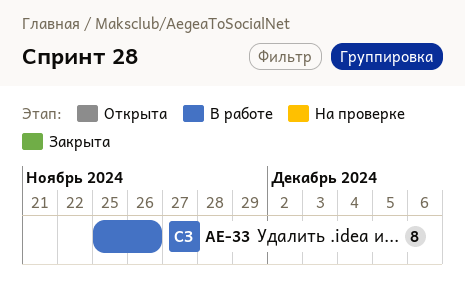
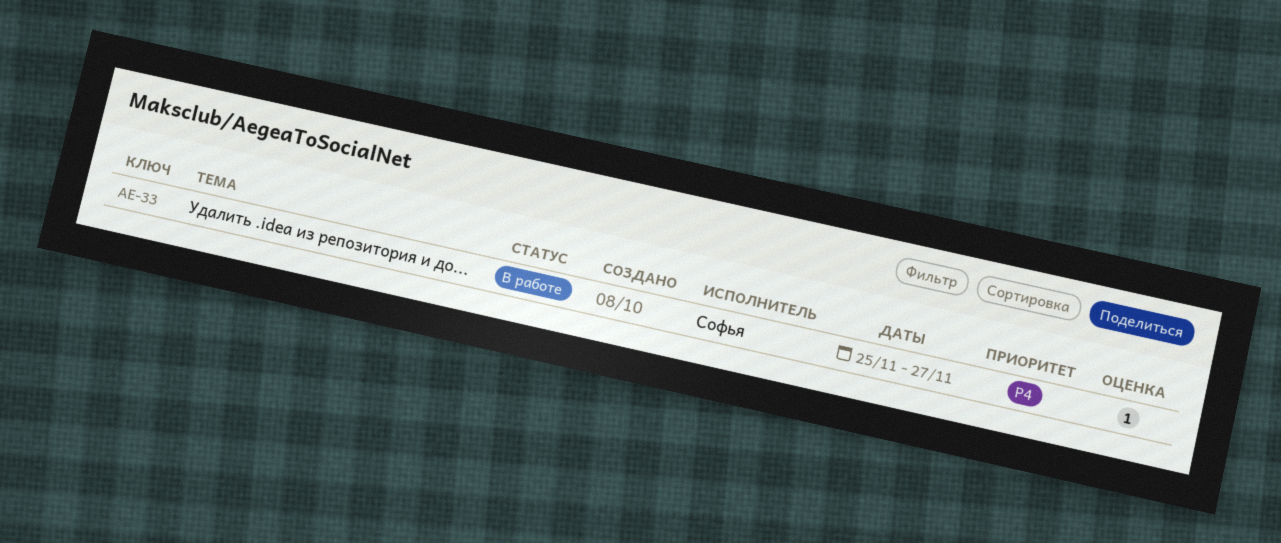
AE-33, estimate: 8 -> 1
AE-33, due: Nov 26 -> Nov 27

